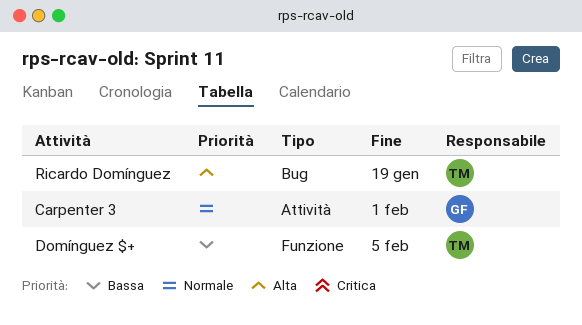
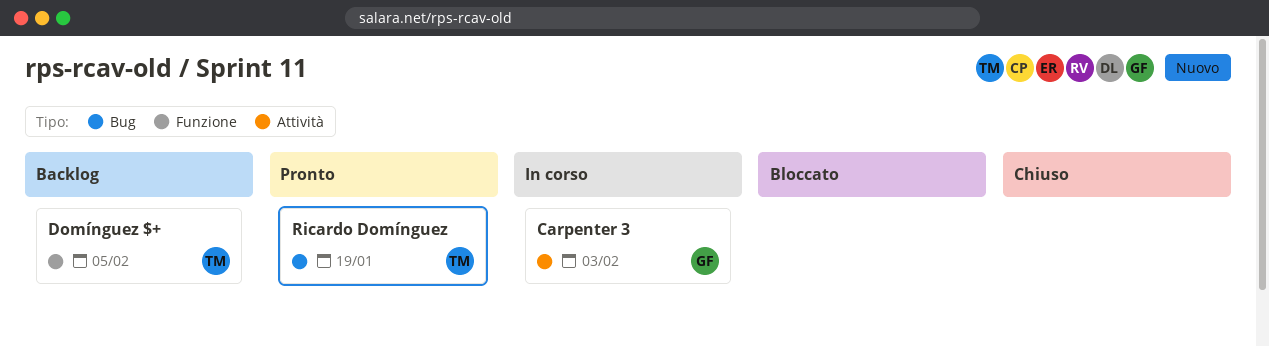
Carpenter 3, due: Feb 1 -> Feb 3

